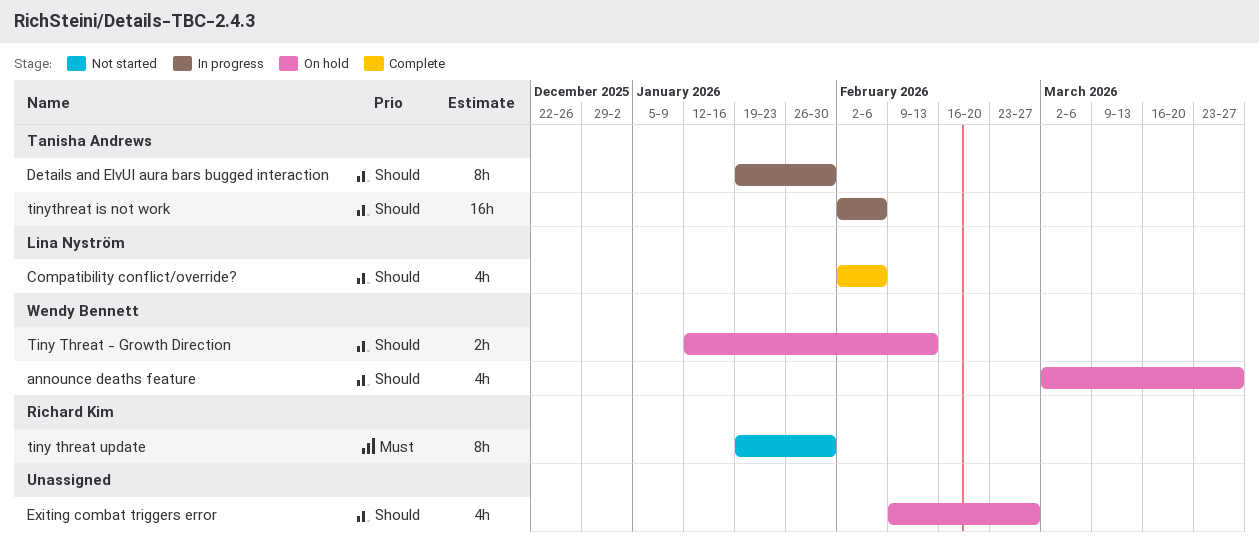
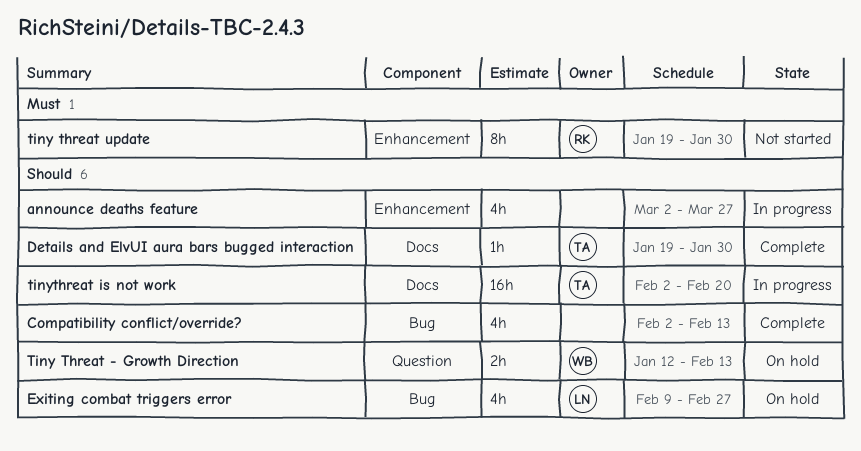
announce deaths feature, status: On hold -> In progress
announce deaths feature, owner: Wendy Bennett -> none
Compatibility conflict/override?, owner: Lina Nyström -> none
Compatibility conflict/override?, due: Feb 6 -> Feb 13
Details and ElvUI aura bars bugged interaction, status: In progress -> Complete
Details and ElvUI aura bars bugged interaction, estimate: 8h -> 1h
Exiting combat triggers error, owner: none -> Lina Nyström
tinythreat is not work, due: Feb 6 -> Feb 20

